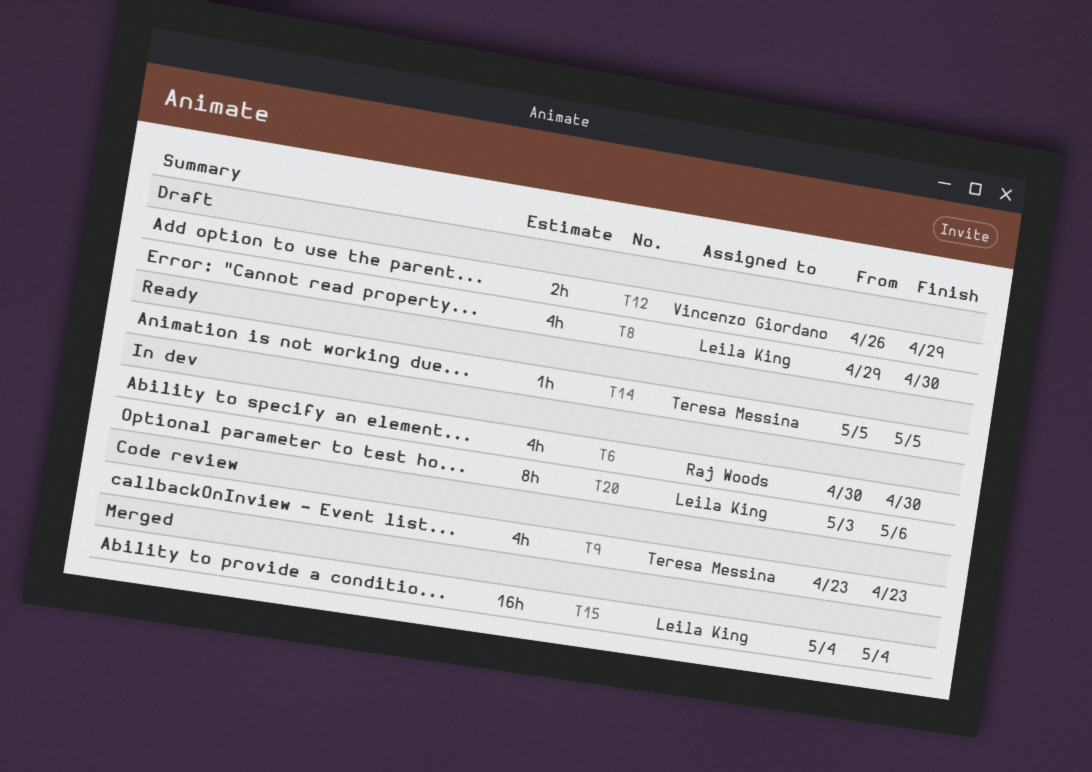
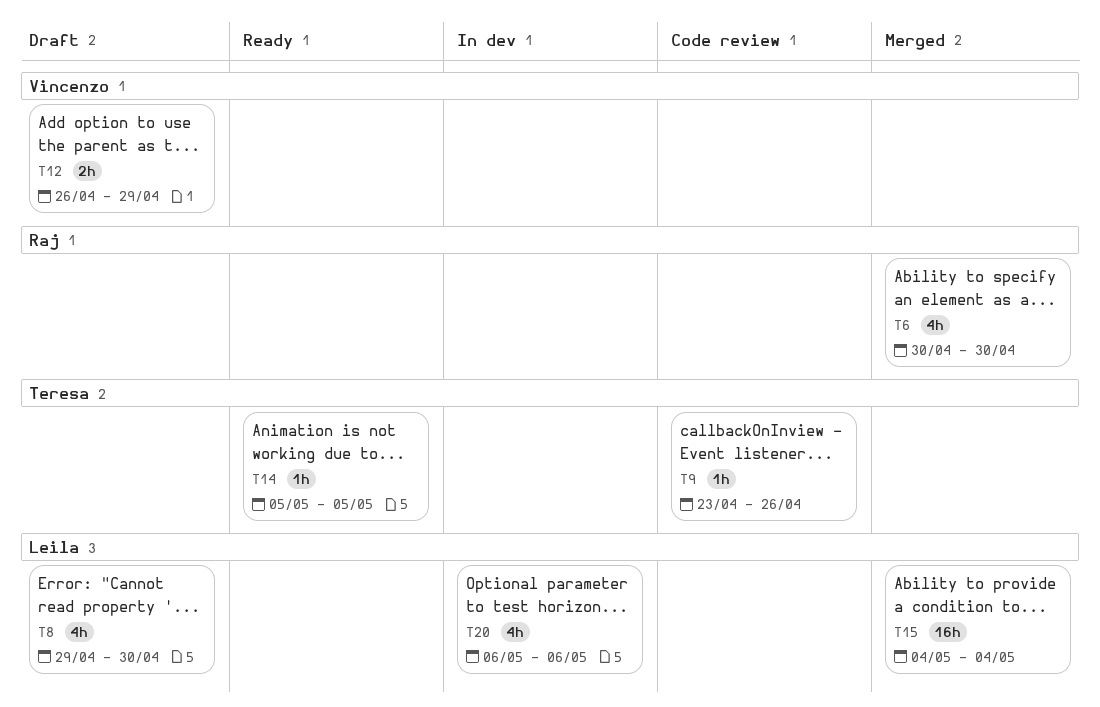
T6, status: In dev -> Merged
T9, estimate: 4h -> 1h
T9, due: Apr 23 -> Apr 26
T20, estimate: 8h -> 4h
T20, start: May 3 -> May 6

